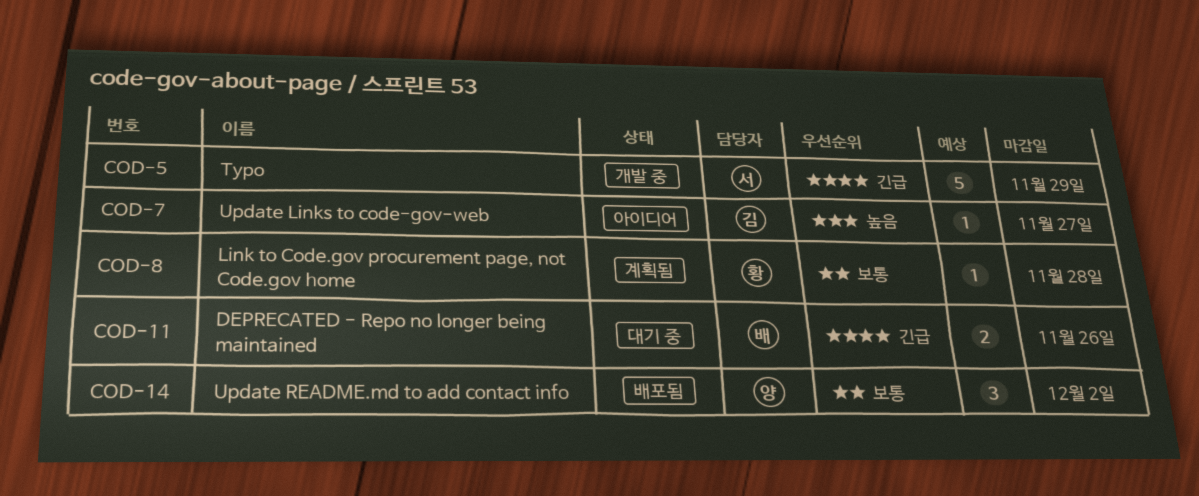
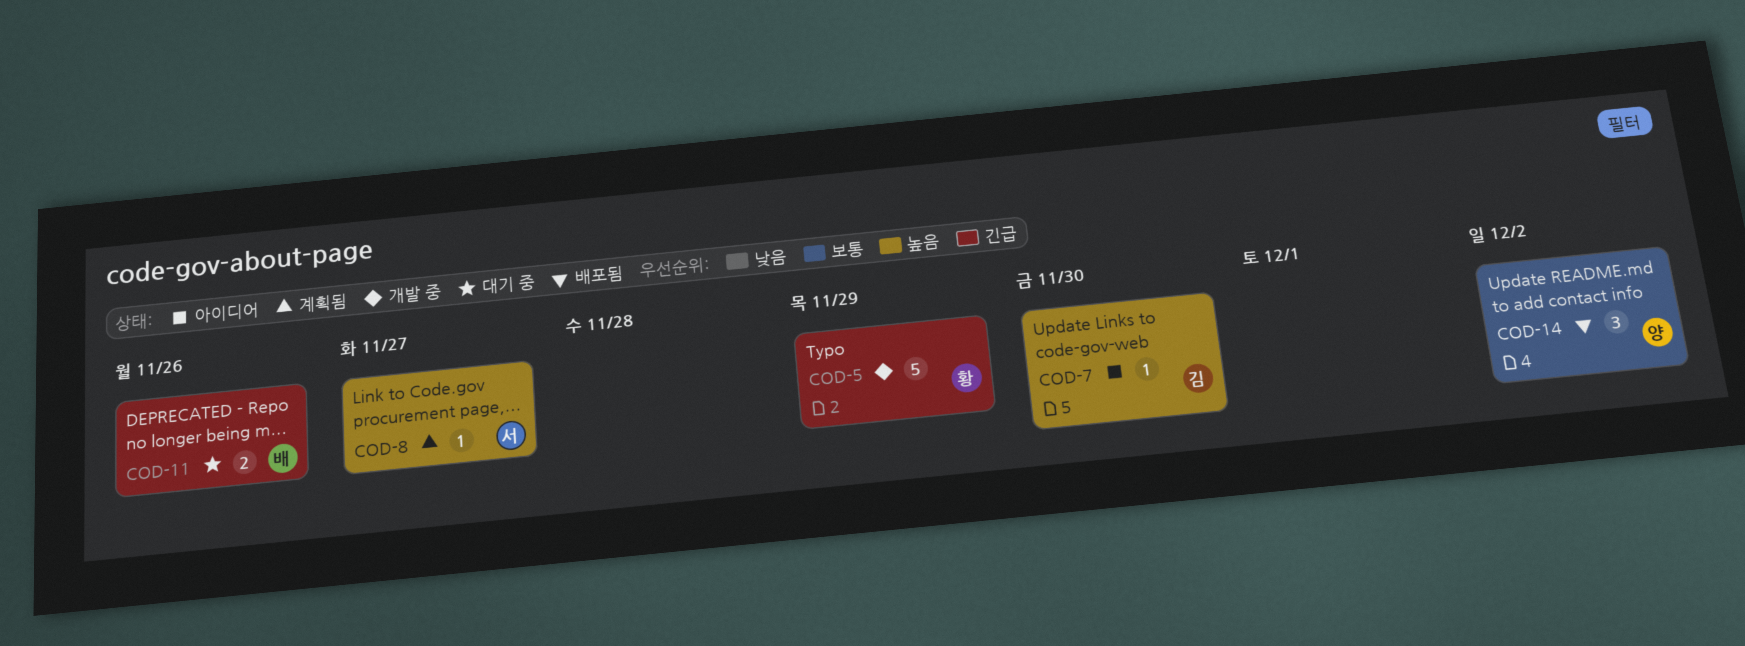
COD-5, owner: 서 -> 황
COD-7, due: Nov 27 -> Nov 30
COD-8, owner: 황 -> 서
COD-8, priority: 보통 -> 높음
COD-8, due: Nov 28 -> Nov 27

